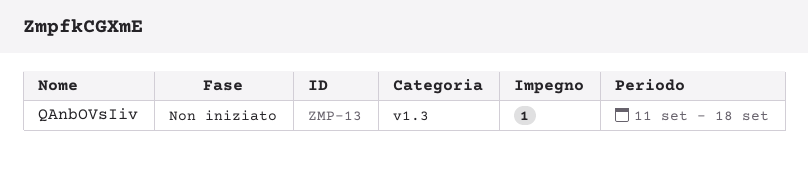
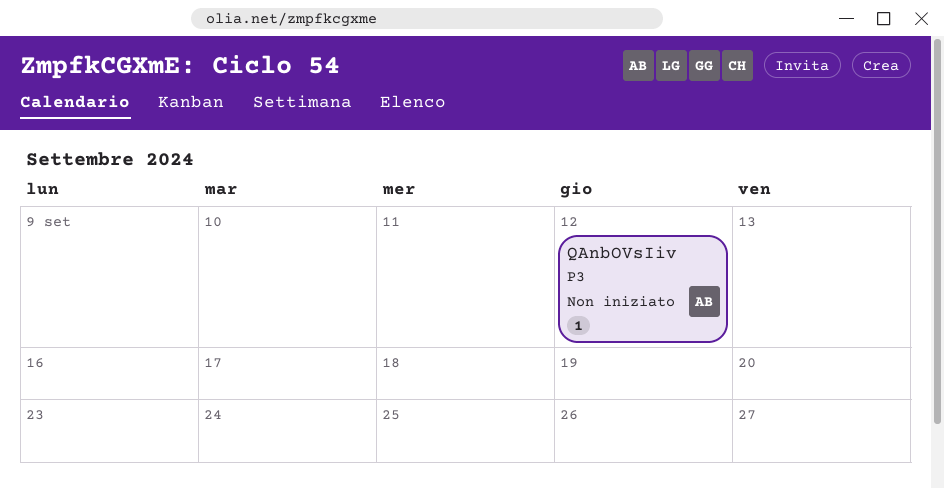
QAnbOVsIiv, due: Sep 18 -> Sep 12

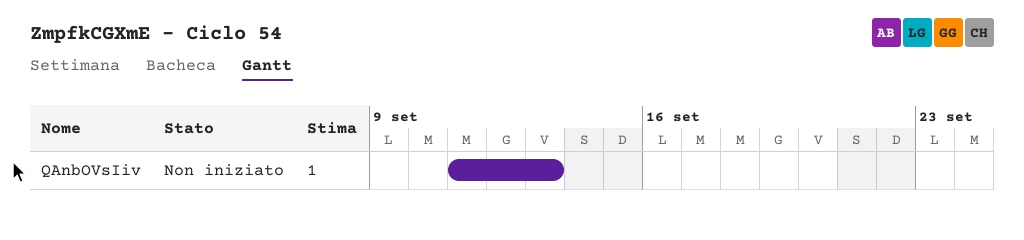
QAnbOVsIiv, due: Sep 12 -> Sep 13

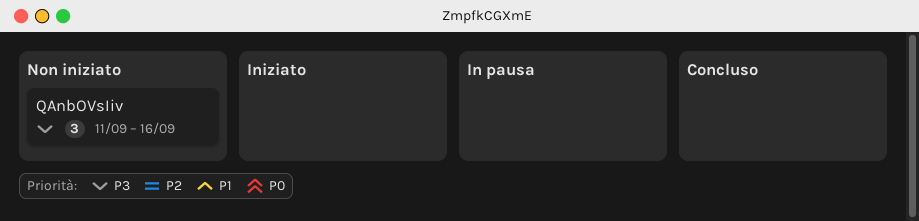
QAnbOVsIiv, estimate: 1 -> 3
QAnbOVsIiv, due: Sep 13 -> Sep 16

